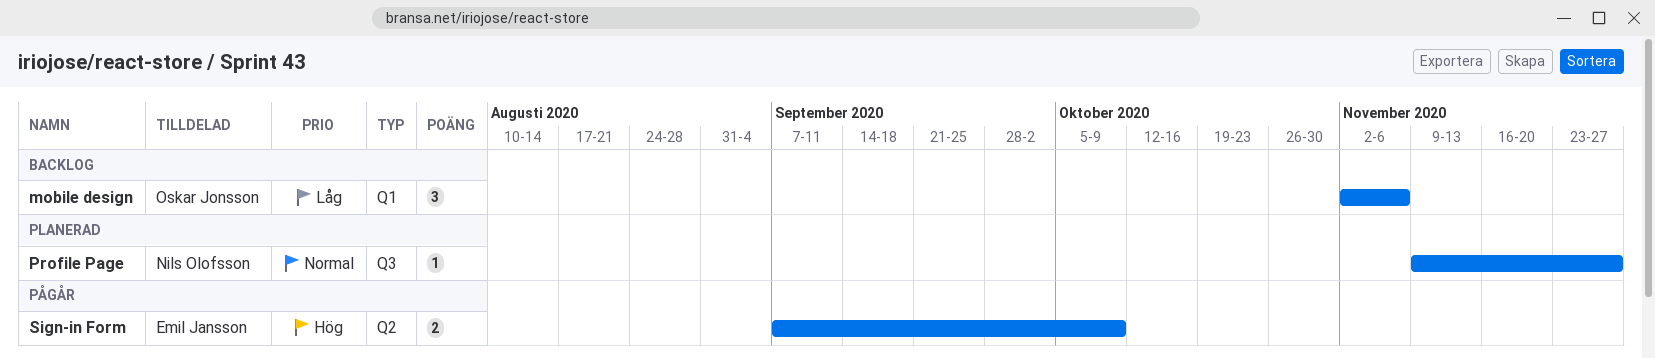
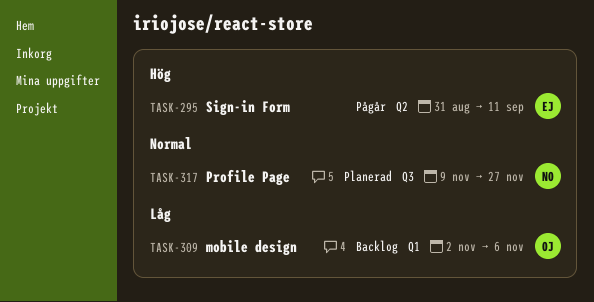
Sign-in Form, start: Sep 7 -> Aug 31
Sign-in Form, due: Oct 9 -> Sep 11

